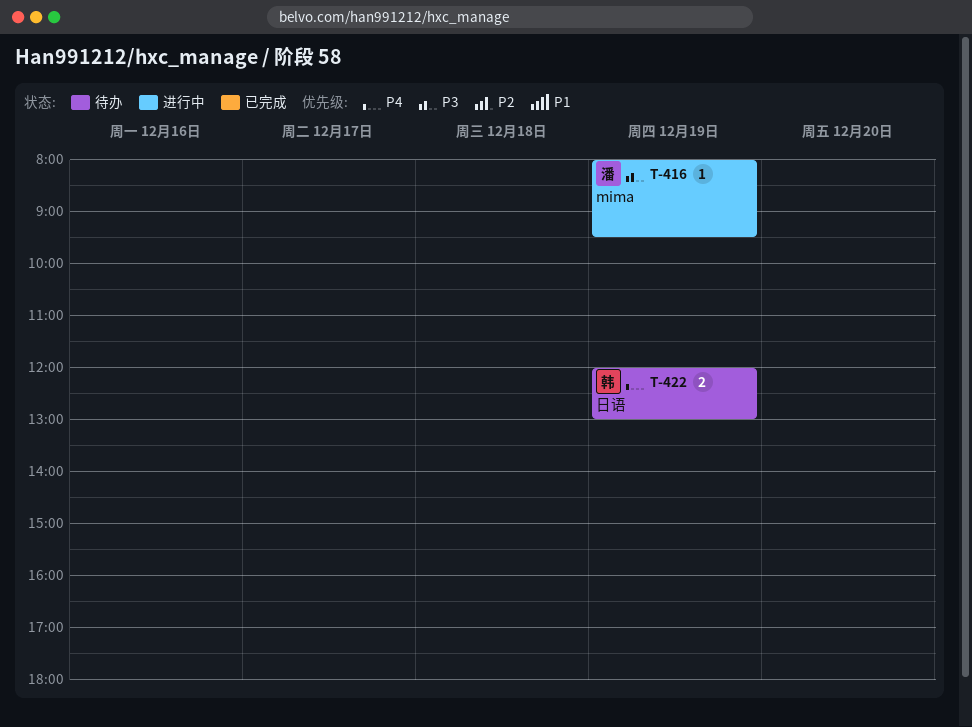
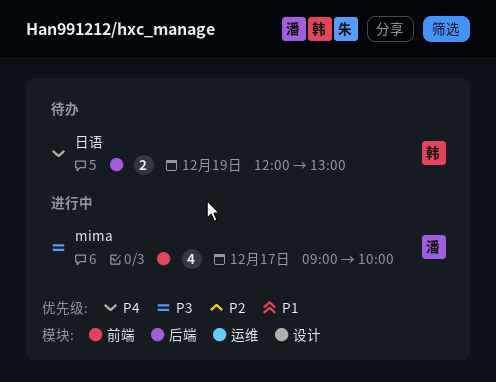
mima, estimate: 1 -> 4
mima, day: Dec 19 -> Dec 17
mima, begins: 08:00 -> 09:00
mima, ends: 09:30 -> 10:00

